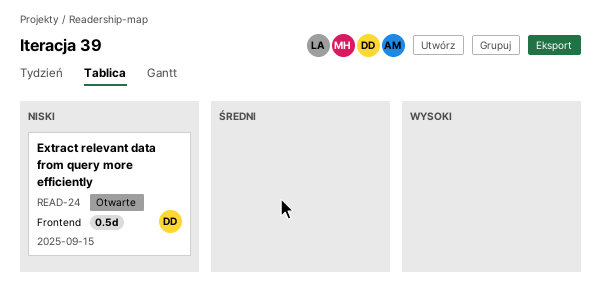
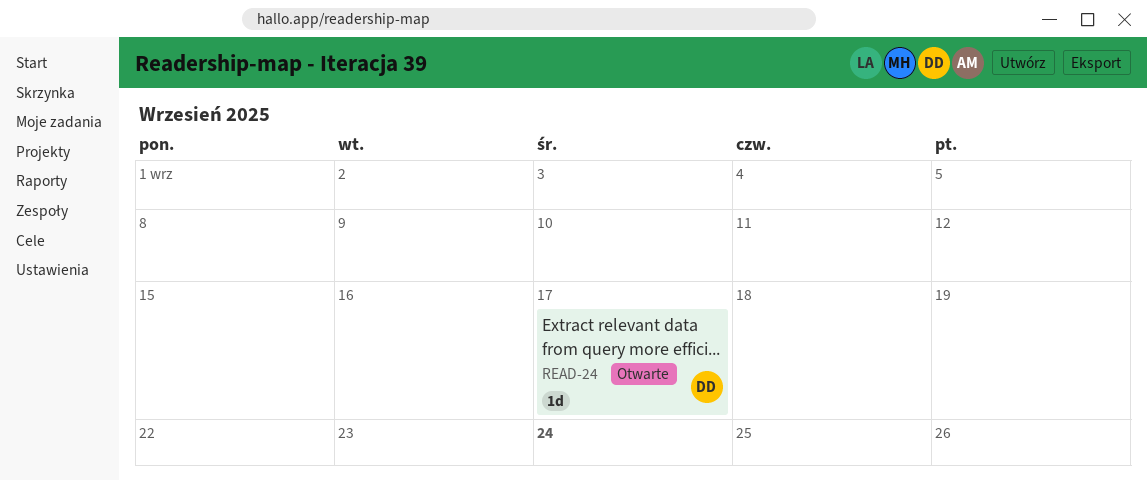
READ-24, estimate: 0.5d -> 1d
READ-24, due: Sep 15 -> Sep 17

